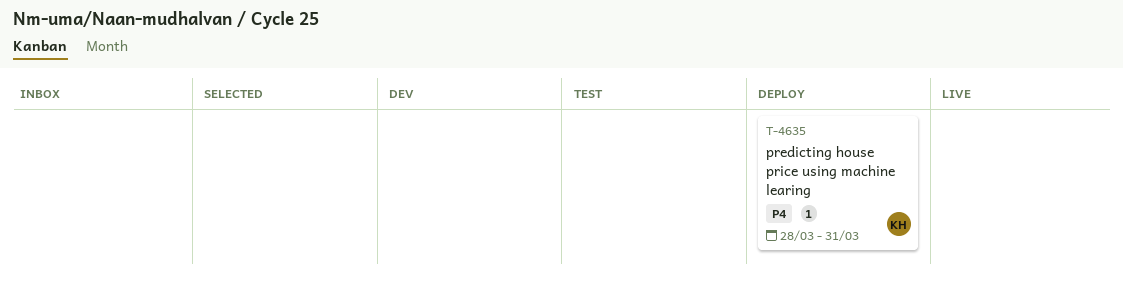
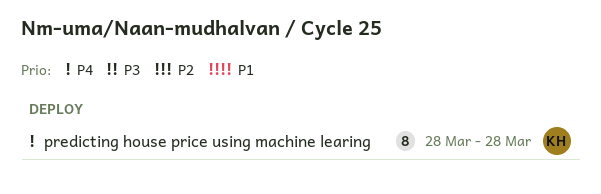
predicting house price using machine learing, estimate: 1 -> 8
predicting house price using machine learing, due: Mar 31 -> Mar 28

